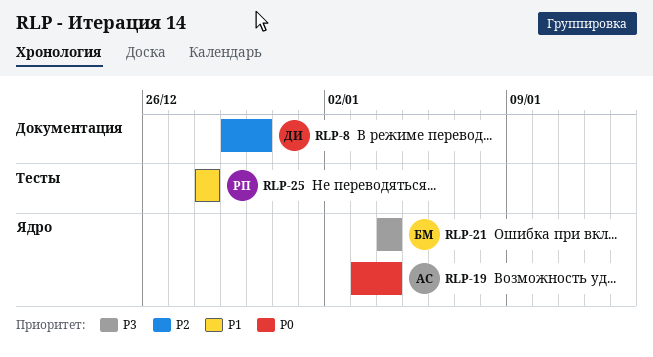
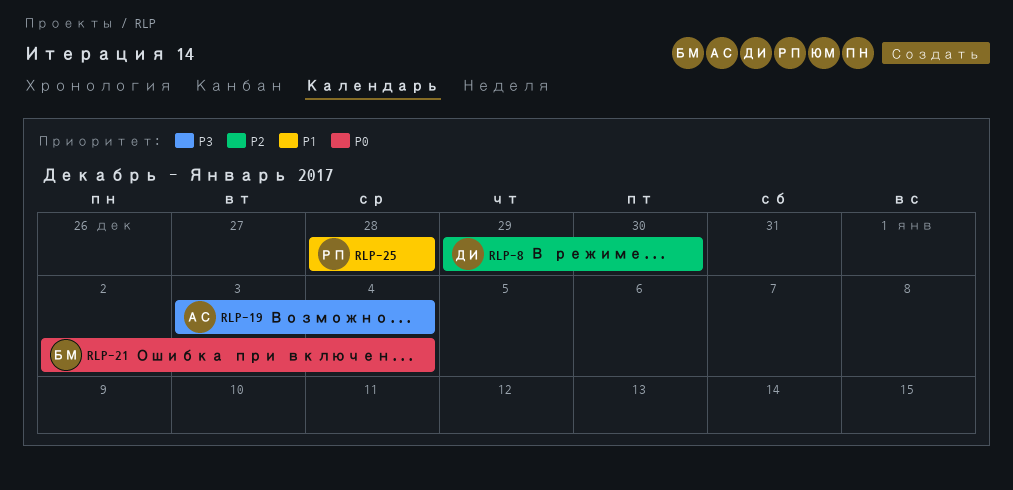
RLP-19, priority: P0 -> P3
RLP-21, priority: P3 -> P0
RLP-21, start: Jan 4 -> Jan 2

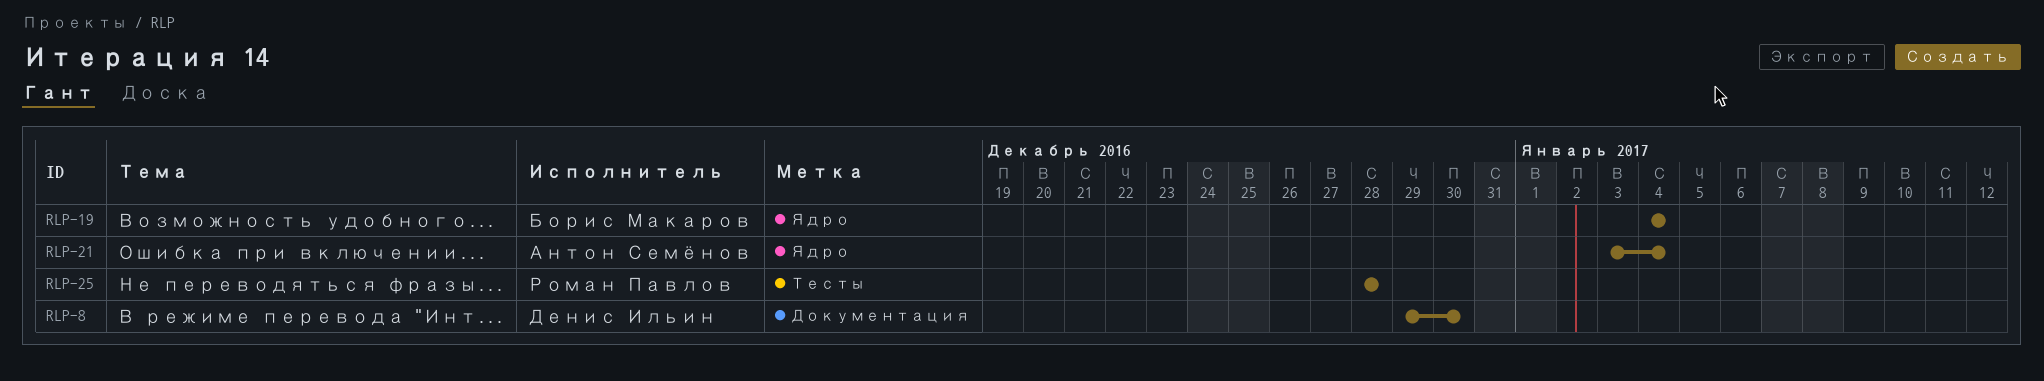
RLP-19, owner: Антон Семёнов -> Борис Макаров
RLP-19, start: Jan 3 -> Jan 4
RLP-21, owner: Борис Макаров -> Антон Семёнов
RLP-21, start: Jan 2 -> Jan 3

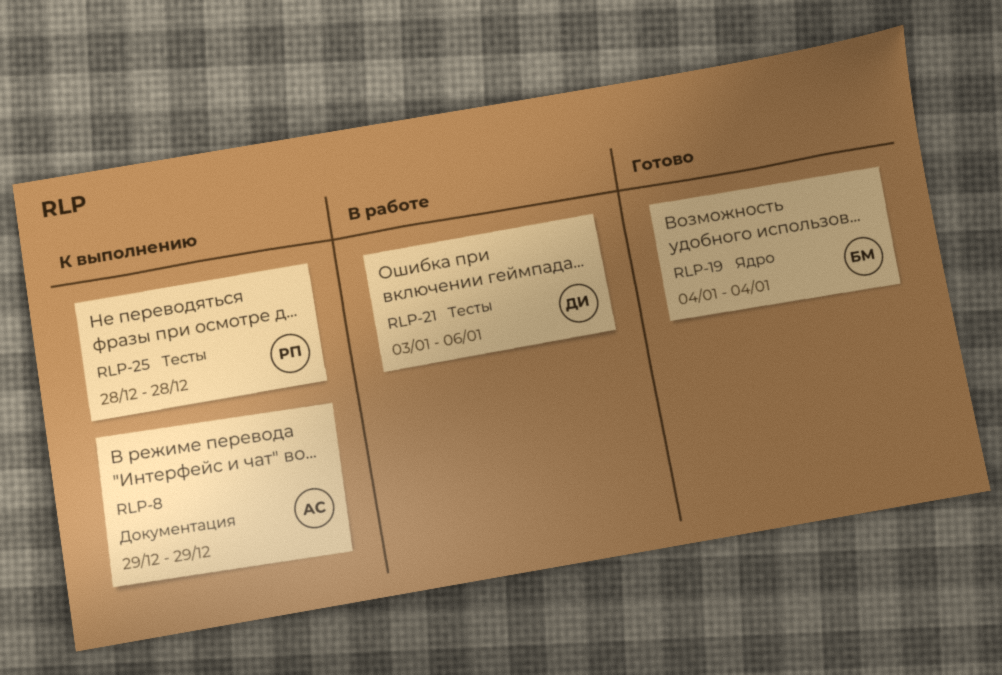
RLP-8, owner: Денис Ильин -> Антон Семёнов
RLP-8, due: Dec 30 -> Dec 29
RLP-21, owner: Антон Семёнов -> Денис Ильин
RLP-21, label: Ядро -> Тесты
RLP-21, due: Jan 4 -> Jan 6

